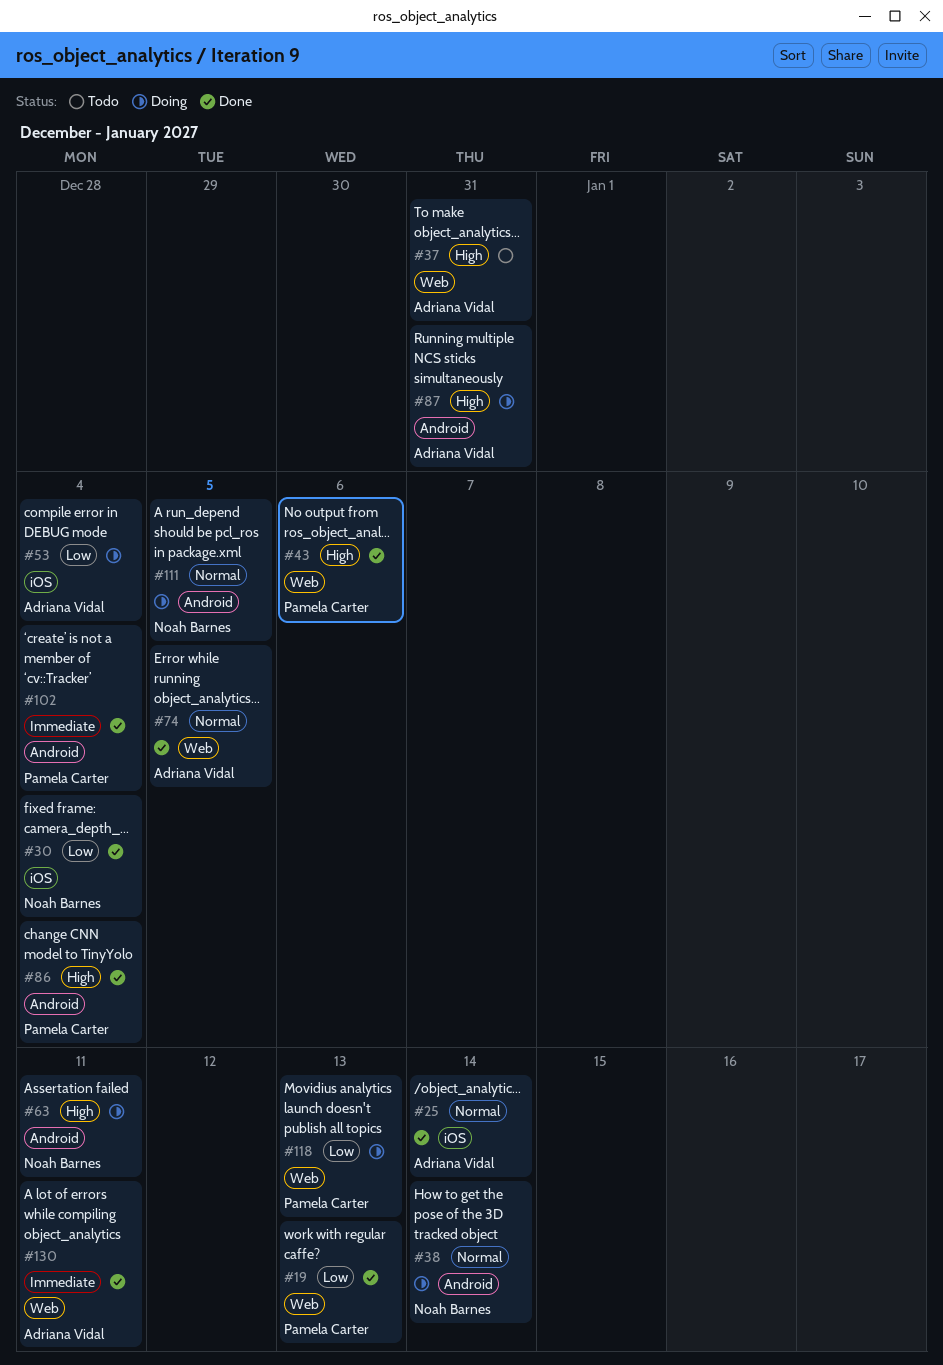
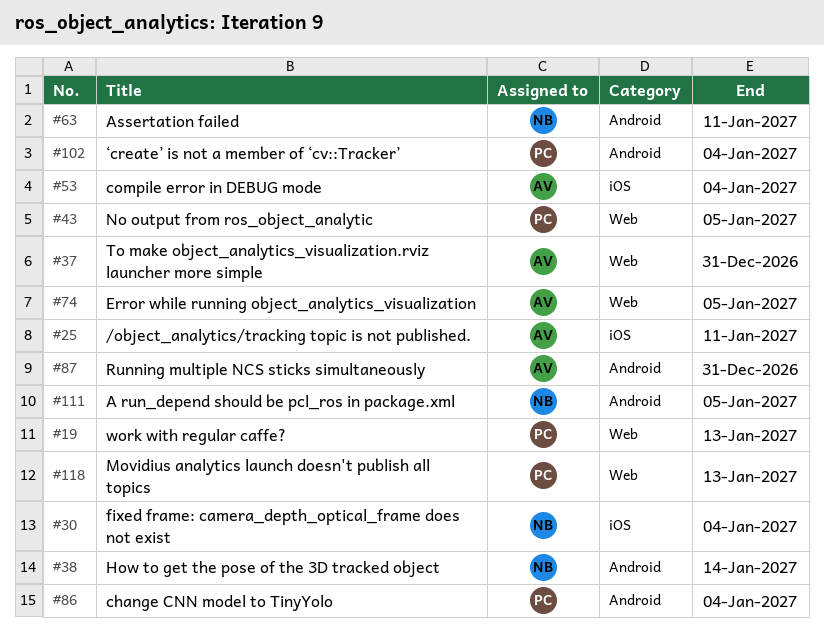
#25, due: Jan 14 -> Jan 11
#43, due: Jan 6 -> Jan 5
#130: present -> none

